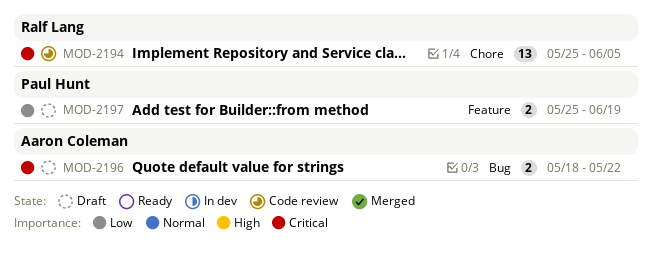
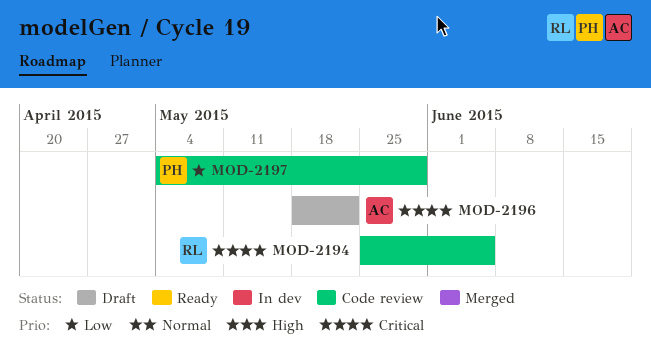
MOD-2197, status: Draft -> Code review
MOD-2197, start: May 25 -> May 4
MOD-2197, due: Jun 19 -> May 29

